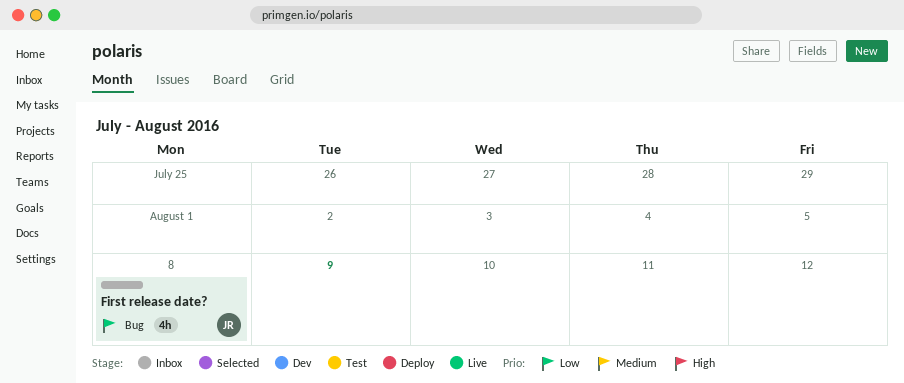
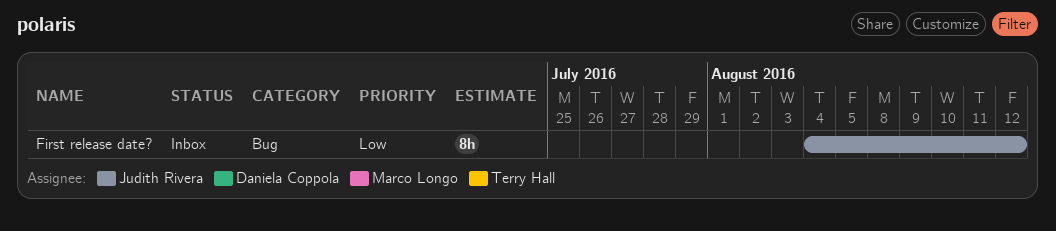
First release date?, estimate: 4h -> 8h
First release date?, due: Aug 8 -> Aug 12

